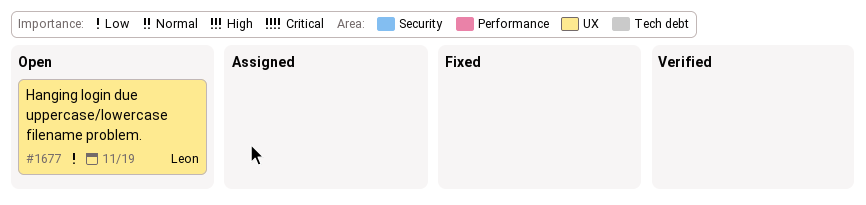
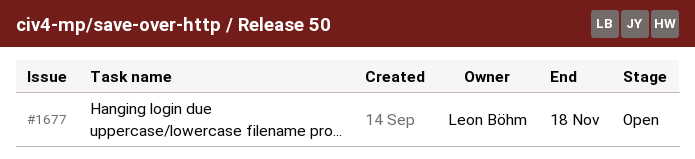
#1677, due: Nov 19 -> Nov 18

